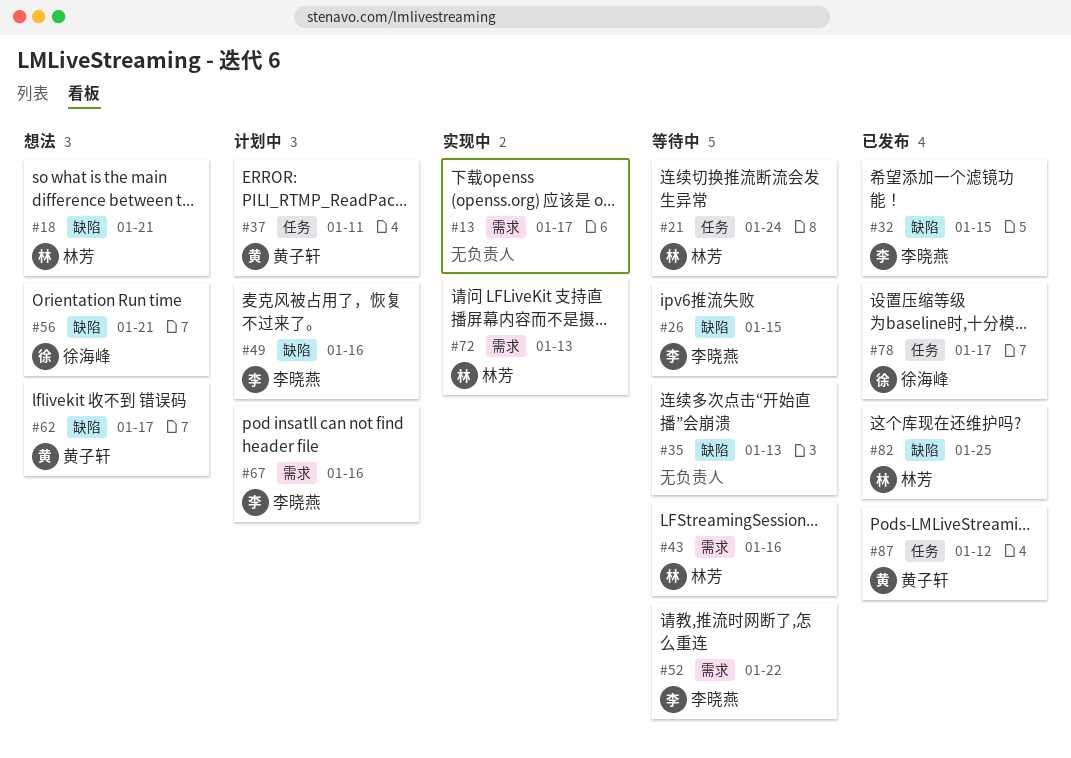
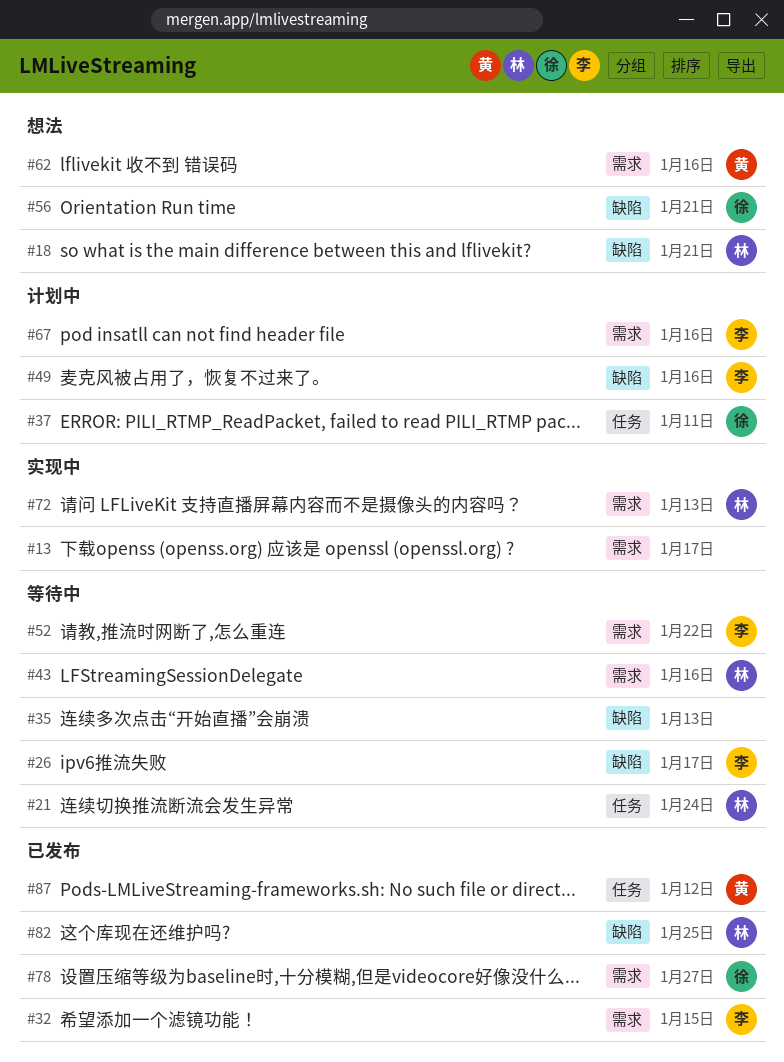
#26, due: Jan 15 -> Jan 17
#32, label: 缺陷 -> 需求
#37, owner: 黄子轩 -> 徐海峰
#62, label: 缺陷 -> 需求
#62, due: Jan 17 -> Jan 16
#78, label: 任务 -> 需求
#78, due: Jan 17 -> Jan 27

